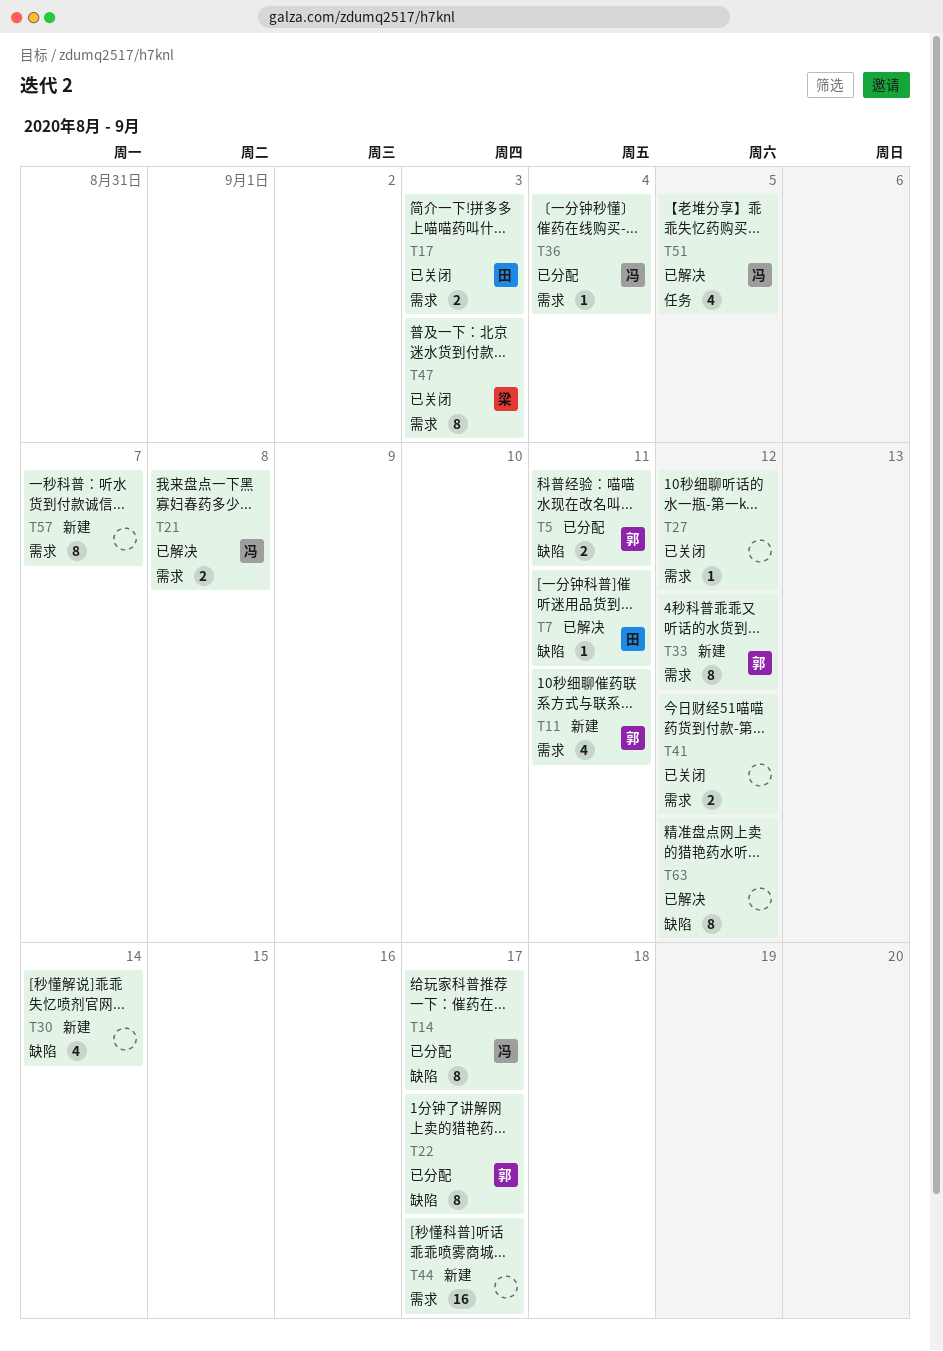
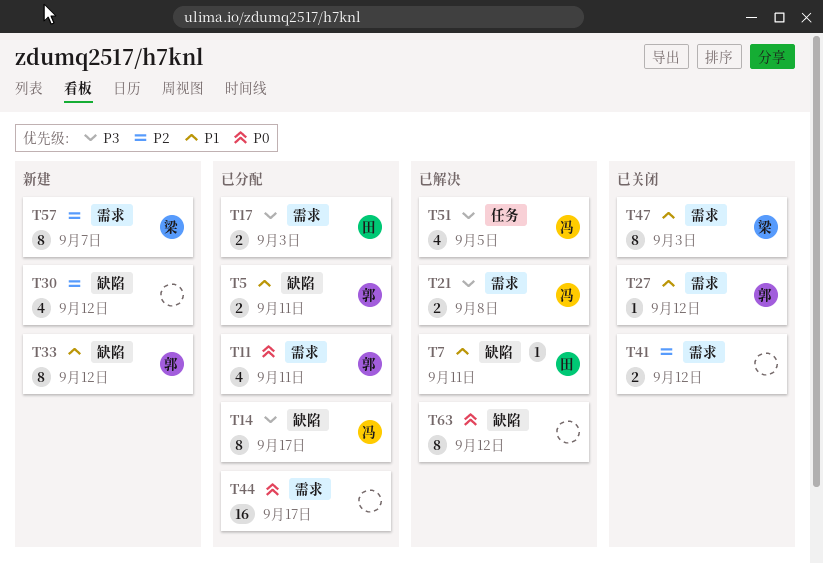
T11, status: 新建 -> 已分配
T17, status: 已关闭 -> 已分配
T22: present -> none
T27, owner: none -> 郭
T30, due: Sep 14 -> Sep 12
T33, label: 需求 -> 缺陷
T36: present -> none
T44, status: 新建 -> 已分配
T57, owner: none -> 梁

